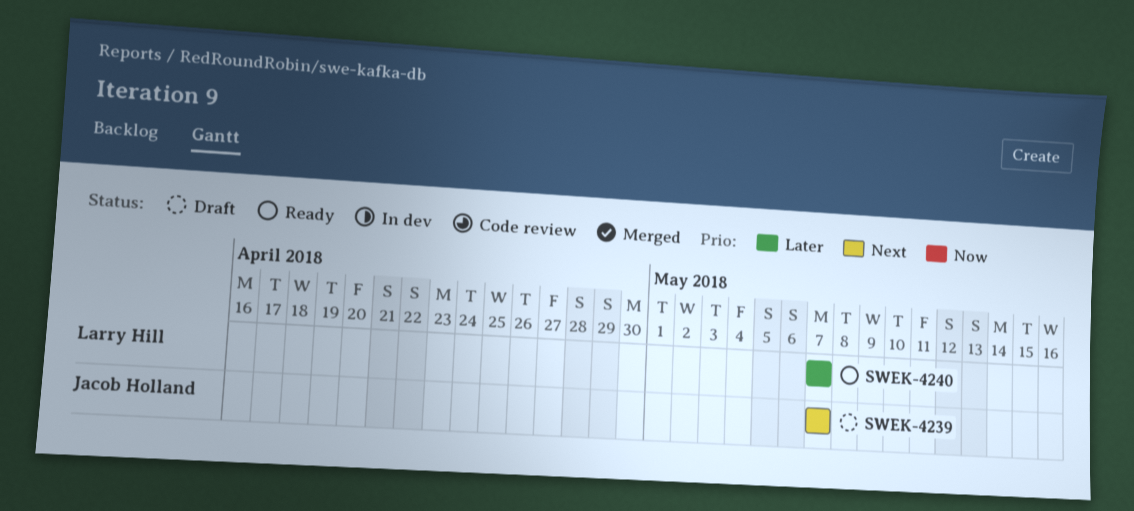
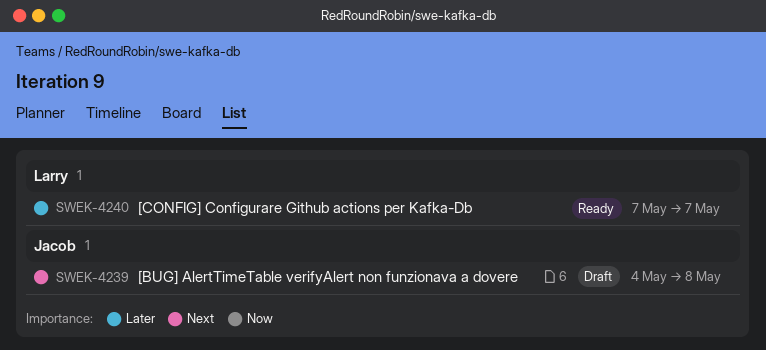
SWEK-4239, start: May 7 -> May 4
SWEK-4239, due: May 7 -> May 8

